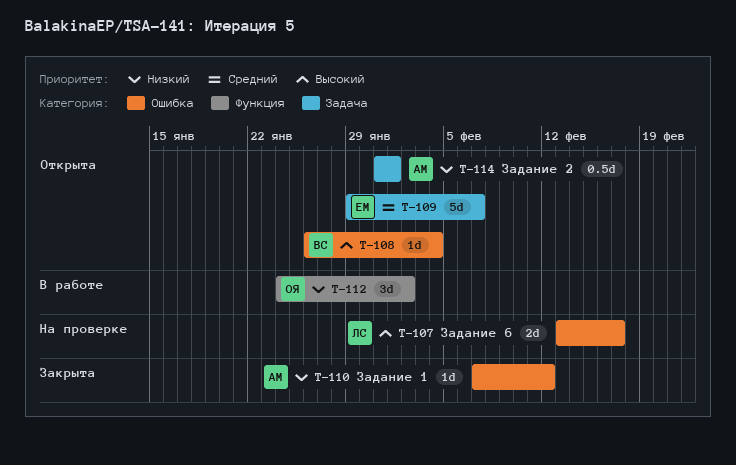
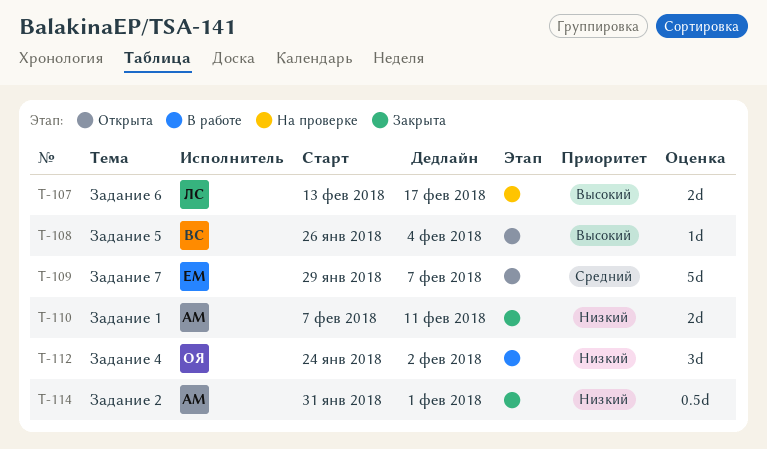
T-110, estimate: 1d -> 2d
T-110, due: Feb 12 -> Feb 11
T-114, status: Открыта -> Закрыта

